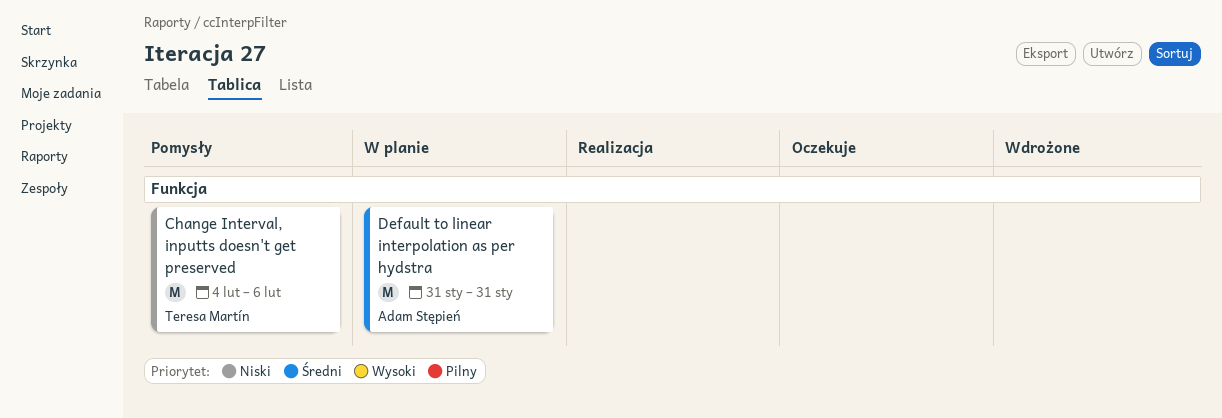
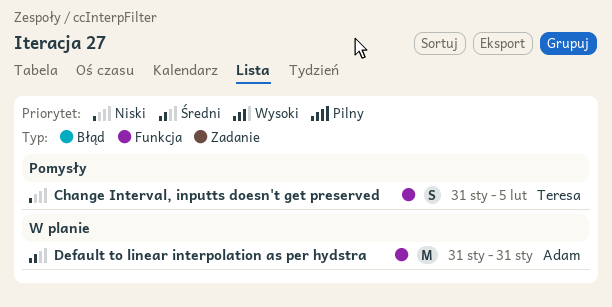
Change Interval, inputts doesn't get preserved, estimate: M -> S
Change Interval, inputts doesn't get preserved, start: Feb 4 -> Jan 31
Change Interval, inputts doesn't get preserved, due: Feb 6 -> Feb 5

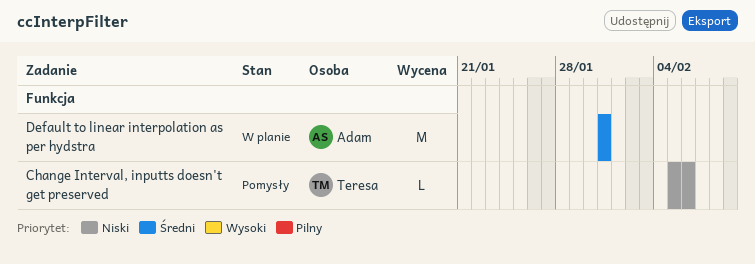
Change Interval, inputts doesn't get preserved, estimate: S -> L
Change Interval, inputts doesn't get preserved, start: Jan 31 -> Feb 5
Change Interval, inputts doesn't get preserved, due: Feb 5 -> Feb 6

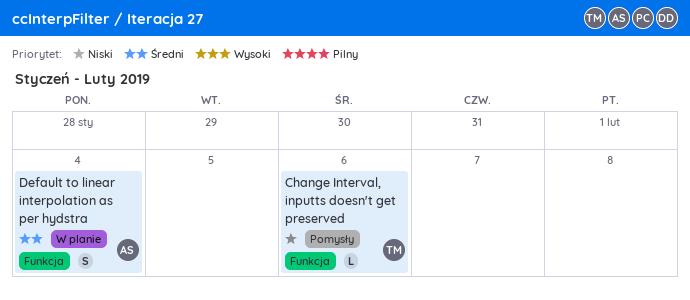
Default to linear interpolation as per hydstra, estimate: M -> S
Default to linear interpolation as per hydstra, due: Jan 31 -> Feb 4

